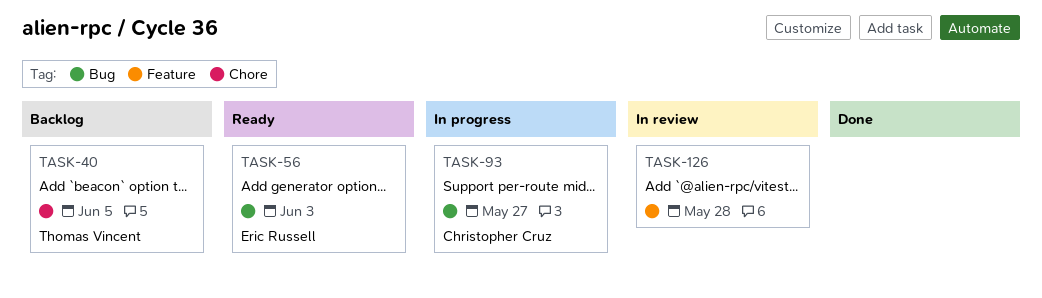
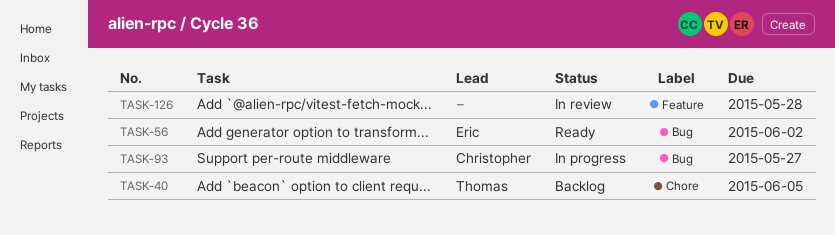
TASK-56, due: Jun 3 -> Jun 2

